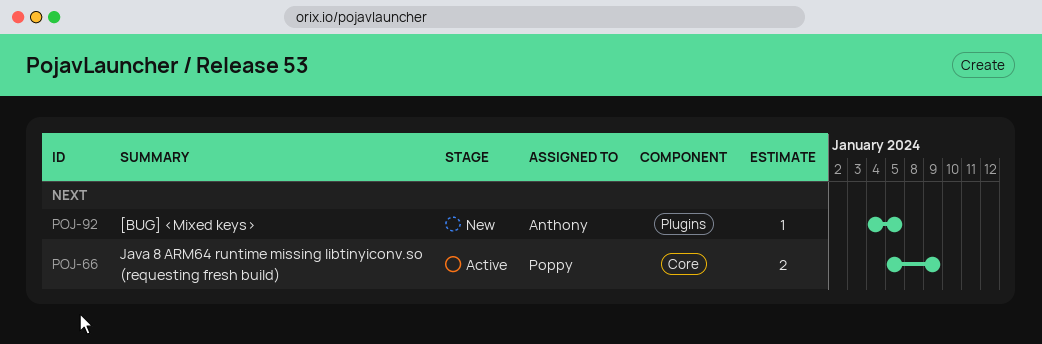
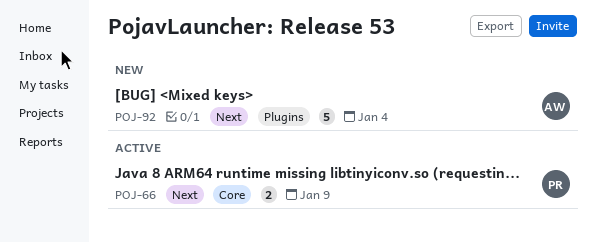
POJ-92, estimate: 1 -> 5
POJ-92, due: Jan 5 -> Jan 4

